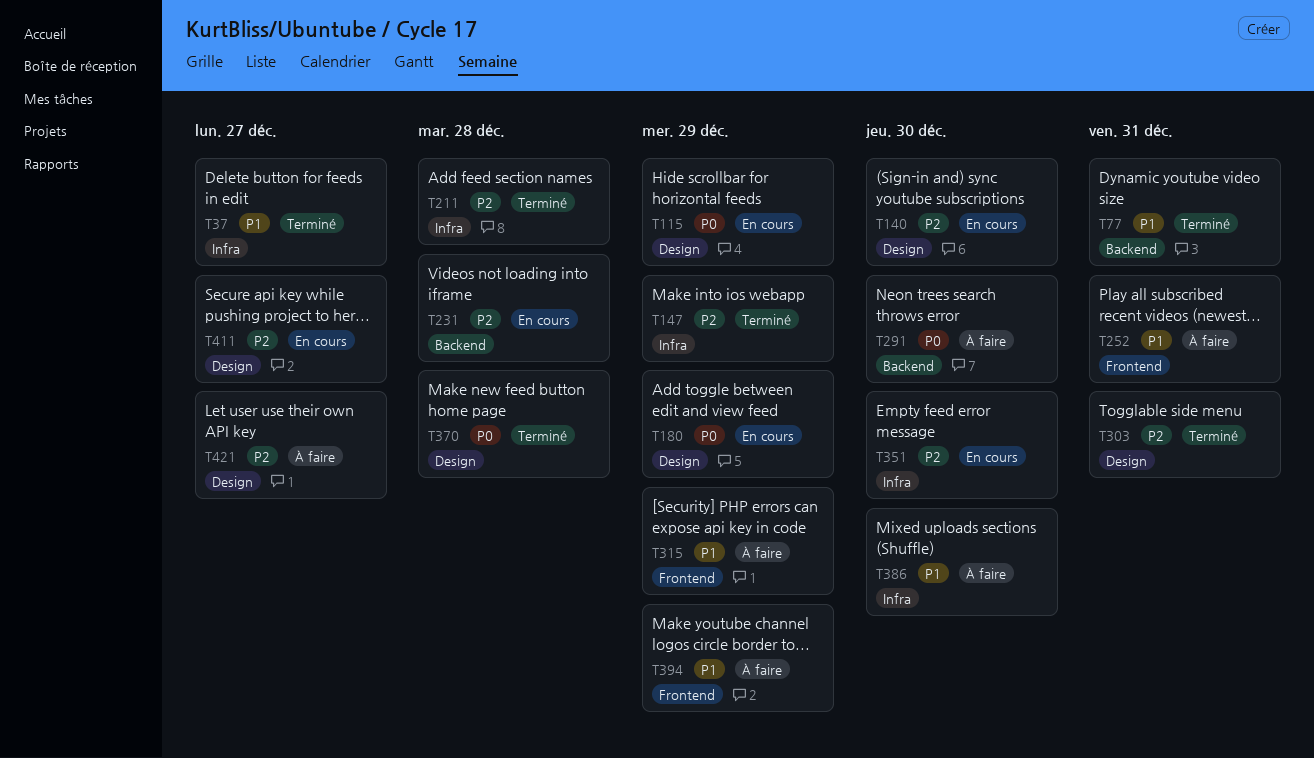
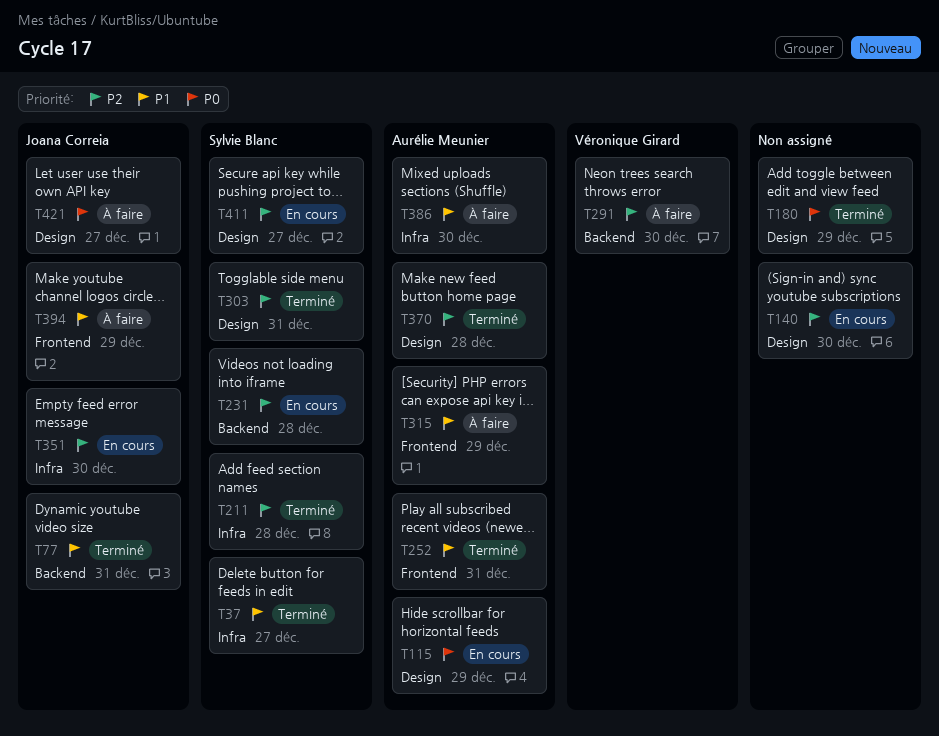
T147: present -> none
T180, status: En cours -> Terminé
T252, status: À faire -> Terminé
T291, priority: P0 -> P2
T370, priority: P0 -> P2
T421, priority: P2 -> P0

